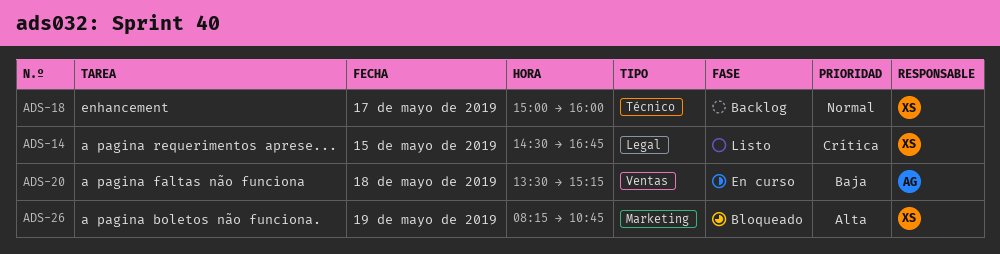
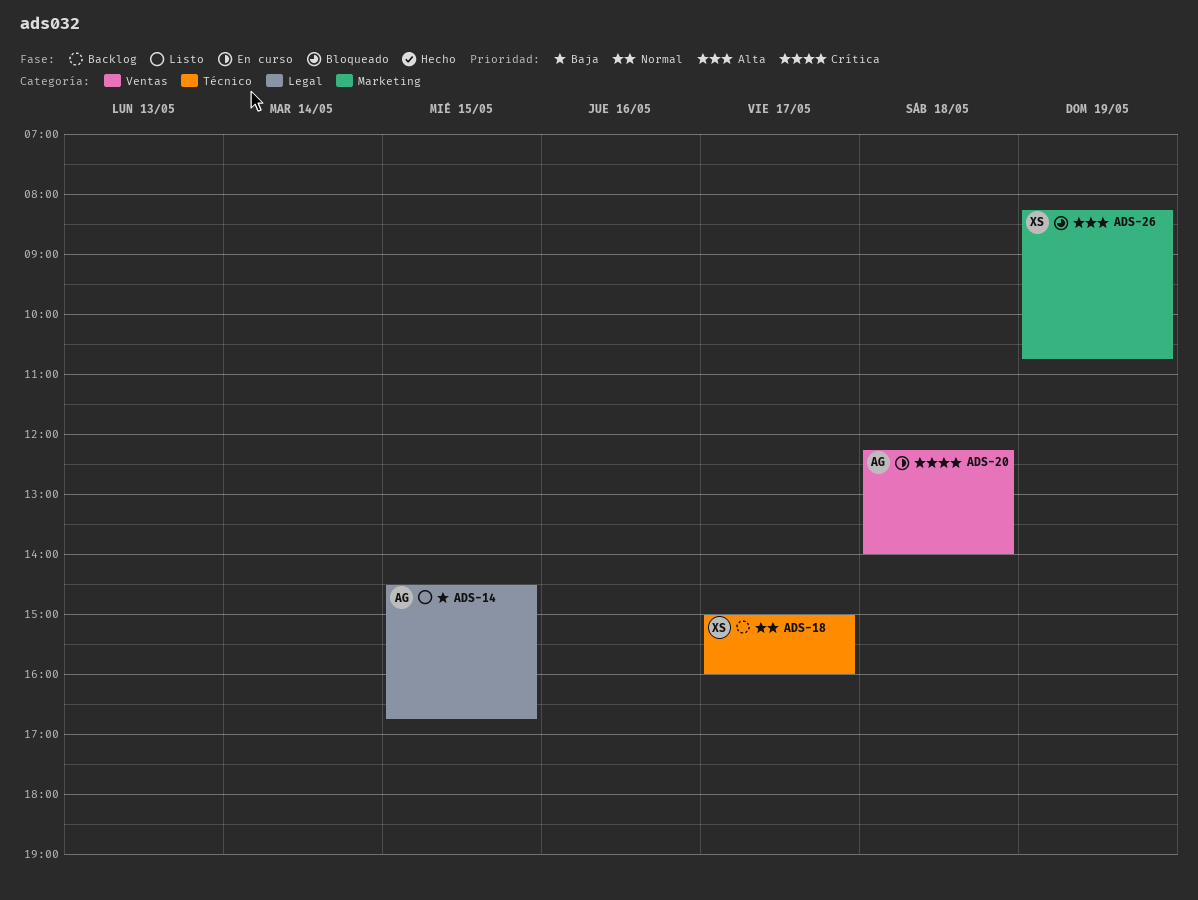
ADS-14, owner: XS -> AG
ADS-14, priority: Crítica -> Baja
ADS-20, priority: Baja -> Crítica
ADS-20, begins: 13:30 -> 12:15
ADS-20, ends: 15:15 -> 14:00

